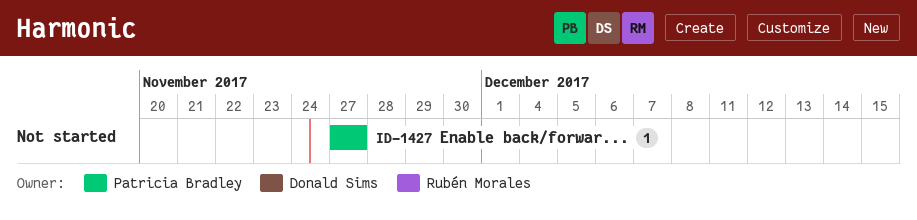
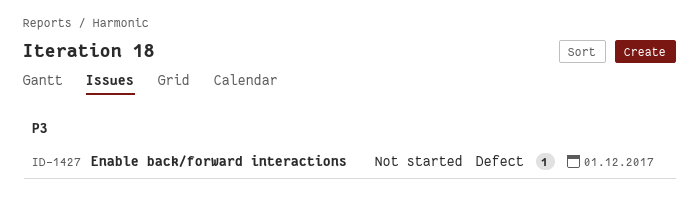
ID-1427, due: Nov 27 -> Dec 1

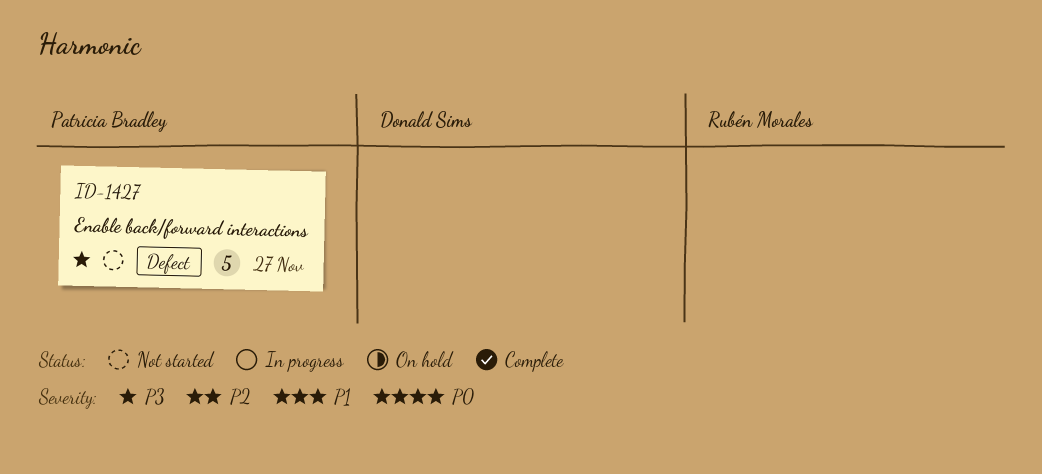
ID-1427, estimate: 1 -> 5
ID-1427, due: Dec 1 -> Nov 27

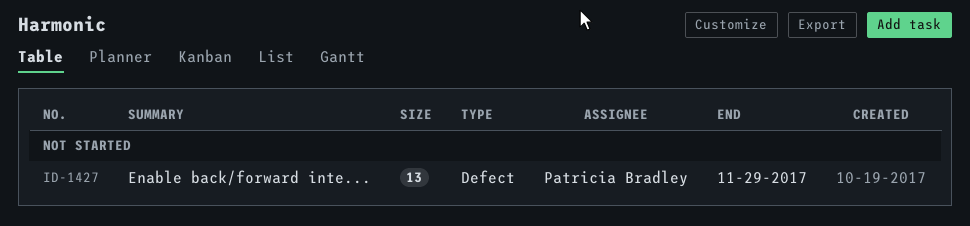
ID-1427, estimate: 5 -> 13
ID-1427, due: Nov 27 -> Nov 29

